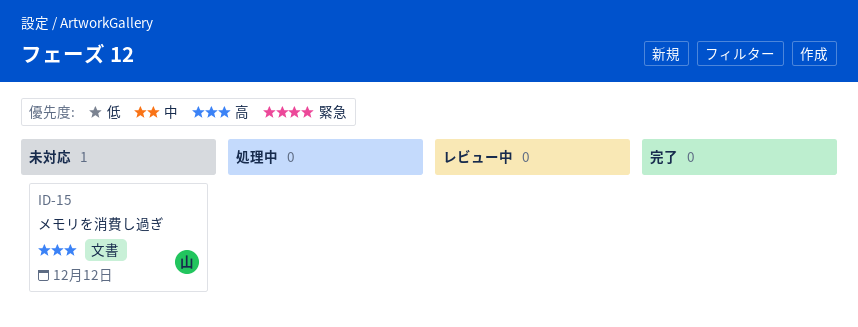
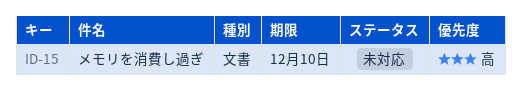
ID-15, due: Dec 12 -> Dec 10

